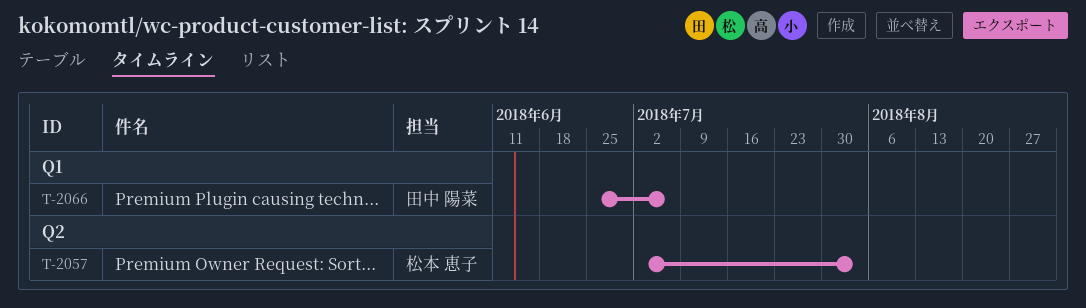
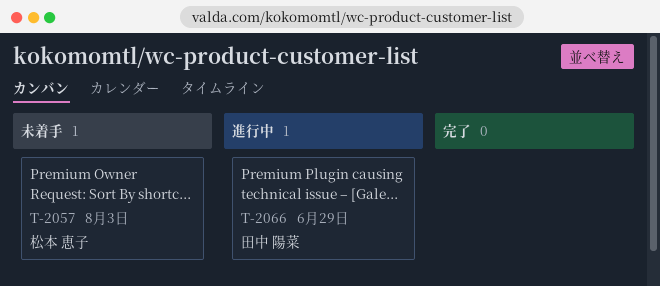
T-2066, due: Jul 6 -> Jun 29

